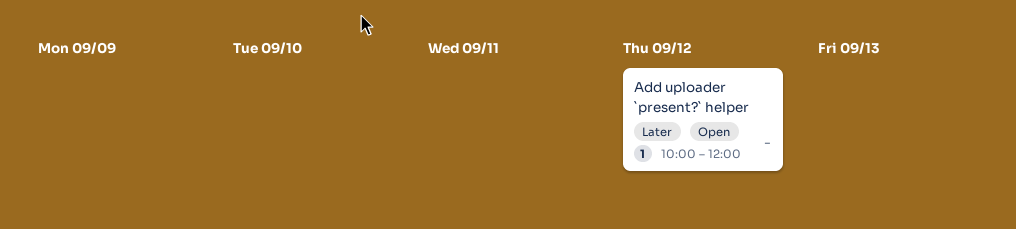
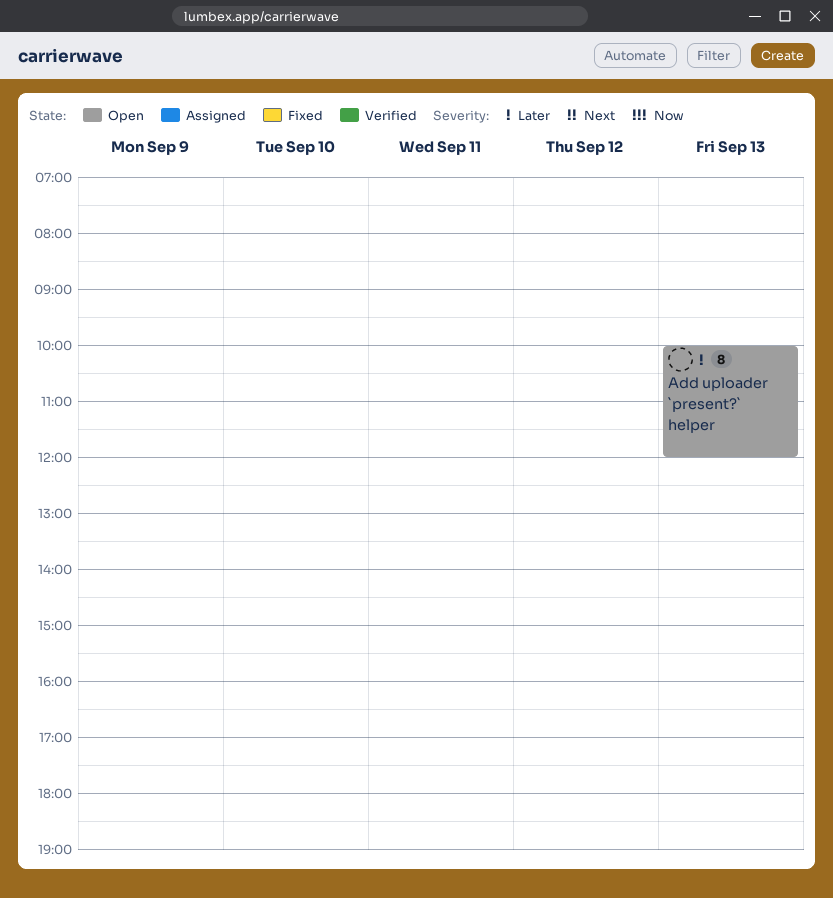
Add uploader `present?` helper, estimate: 1 -> 8
Add uploader `present?` helper, day: Sep 12 -> Sep 13

